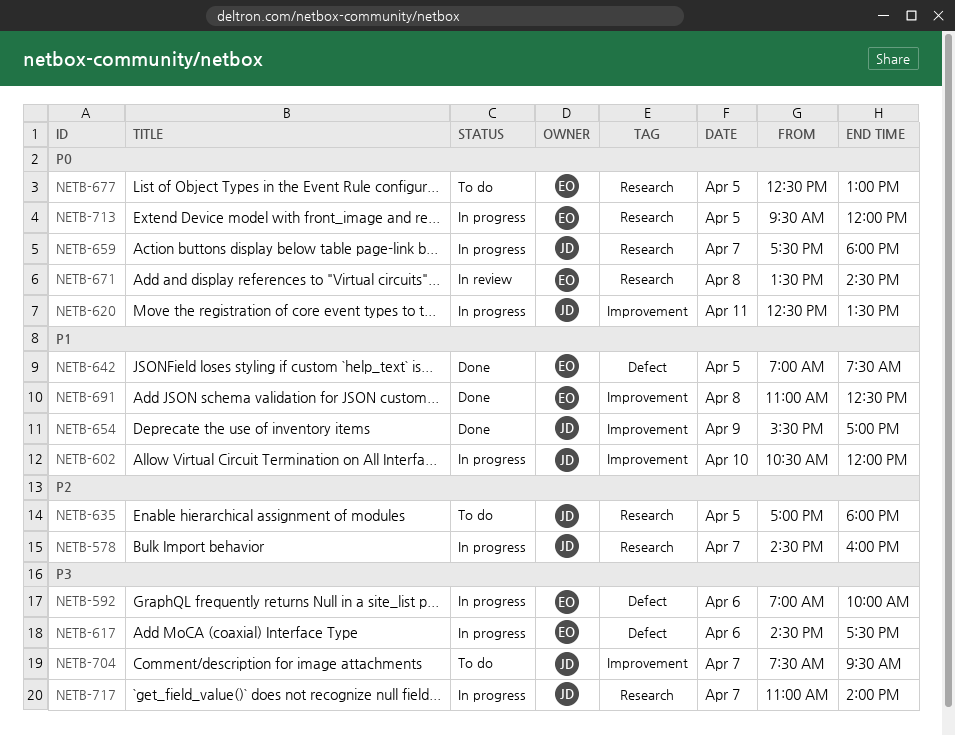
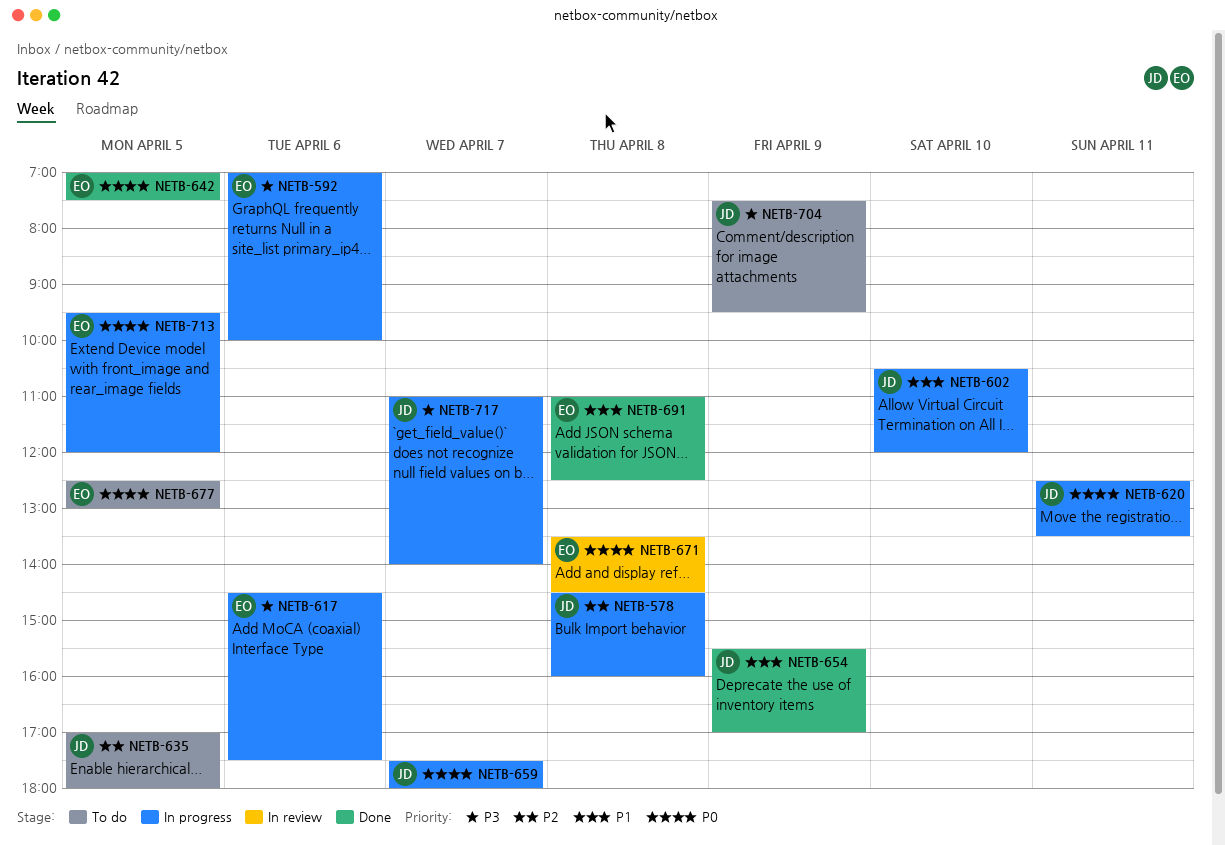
NETB-578, day: Apr 7 -> Apr 8
NETB-642, priority: P1 -> P0
NETB-704, day: Apr 7 -> Apr 9

